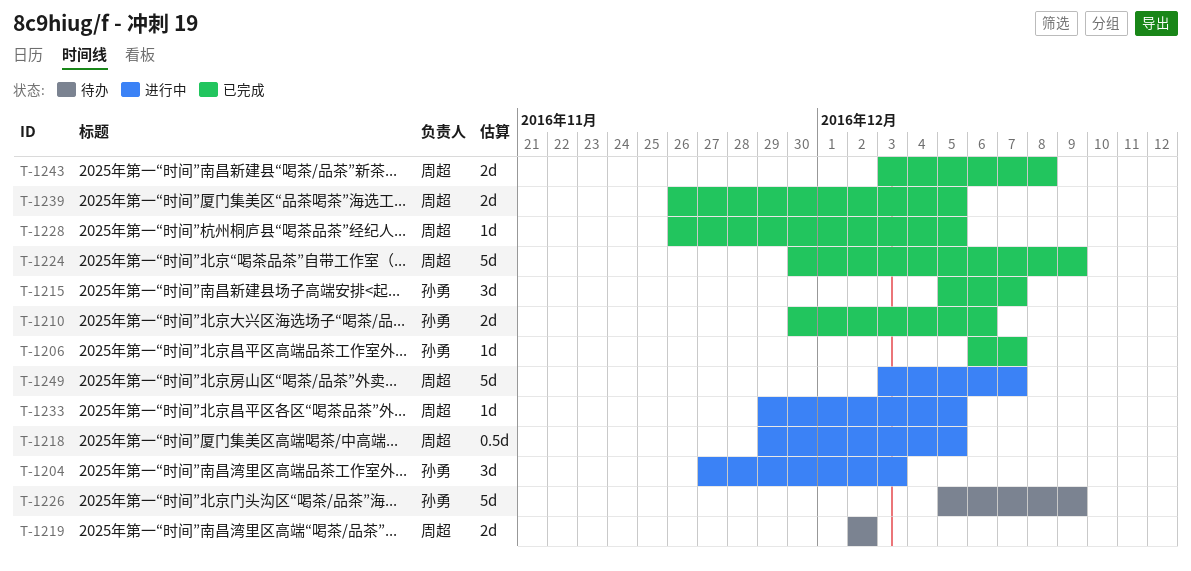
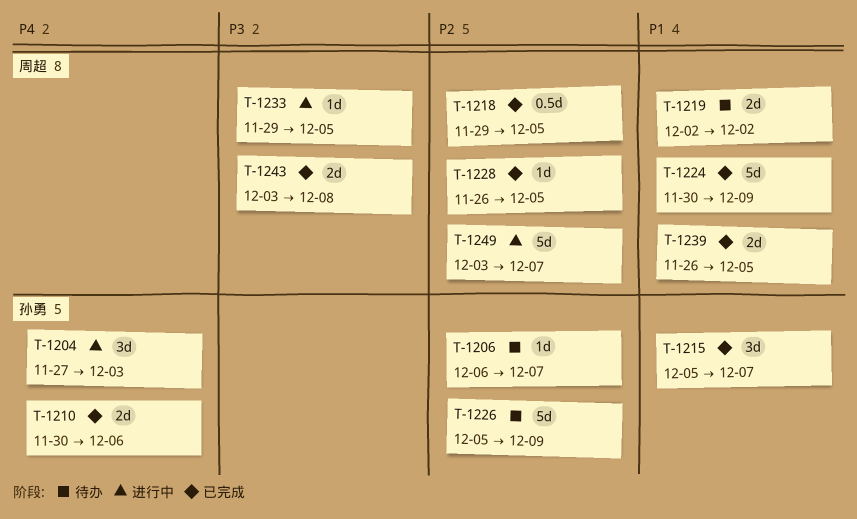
T-1206, status: 已完成 -> 待办
T-1218, status: 进行中 -> 已完成

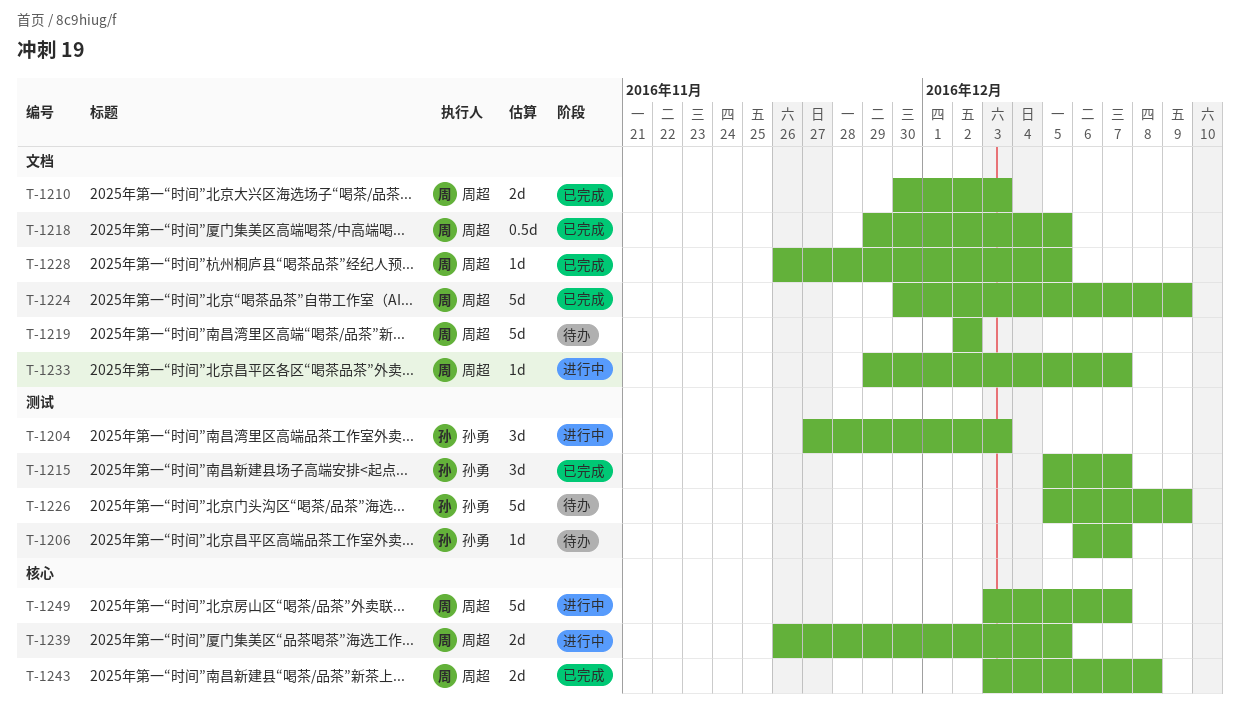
T-1210, owner: 孙勇 -> 周超
T-1210, due: Dec 6 -> Dec 3
T-1219, estimate: 2d -> 5d
T-1233, due: Dec 5 -> Dec 7
T-1239, status: 已完成 -> 进行中

